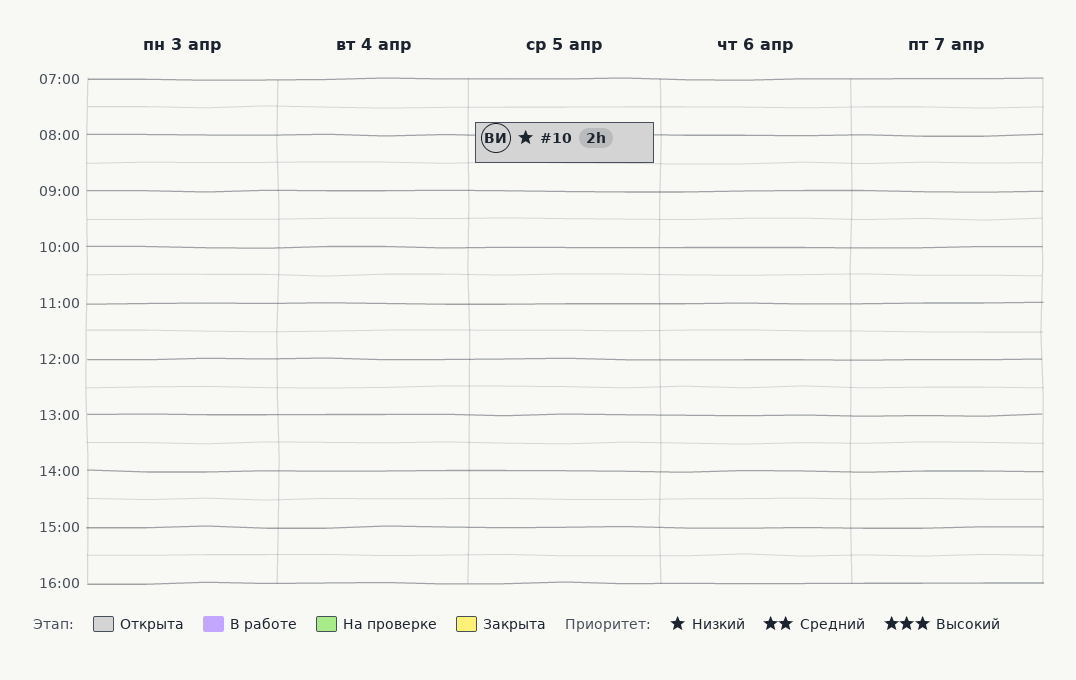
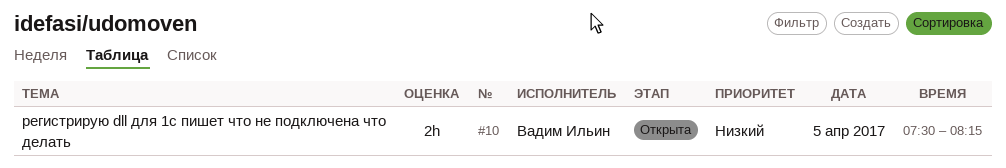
#10, begins: 07:45 -> 07:30
#10, ends: 08:30 -> 08:15

